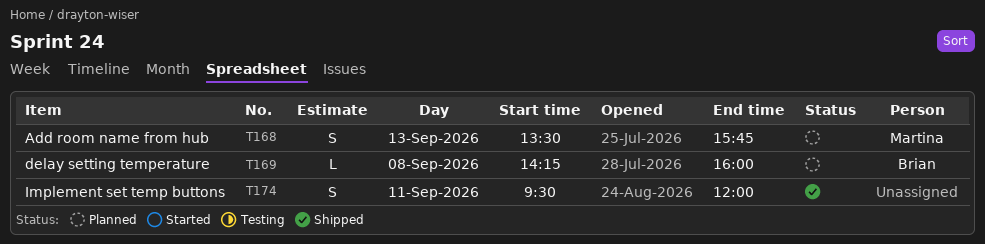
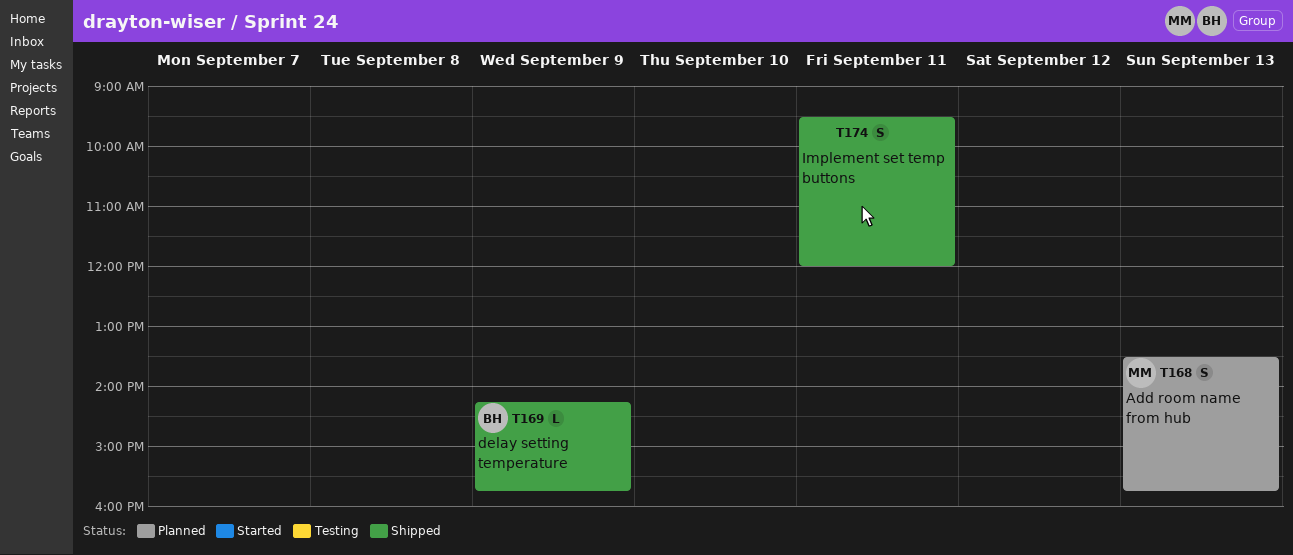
T169, status: Planned -> Shipped
T169, day: Sep 8 -> Sep 9
T169, ends: 16:00 -> 15:45

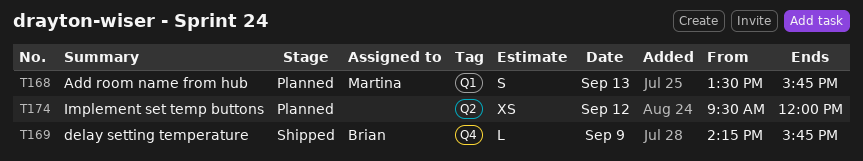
T174, status: Shipped -> Planned
T174, estimate: S -> XS
T174, day: Sep 11 -> Sep 12

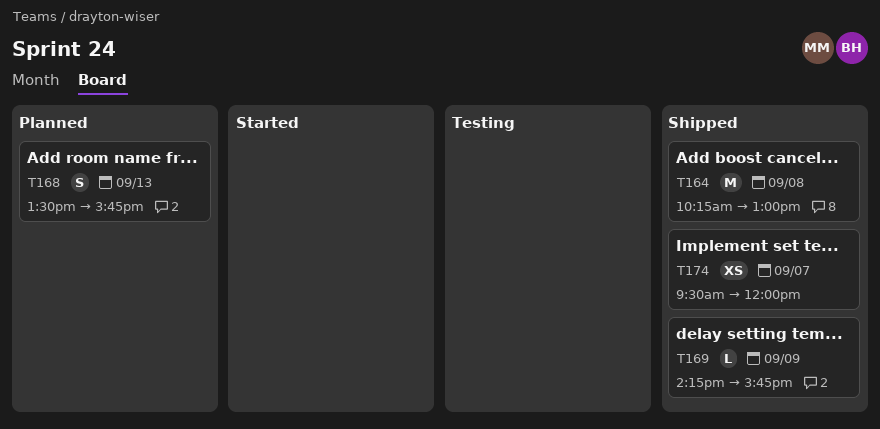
T164: none -> present
T174, status: Planned -> Shipped
T174, day: Sep 12 -> Sep 7

